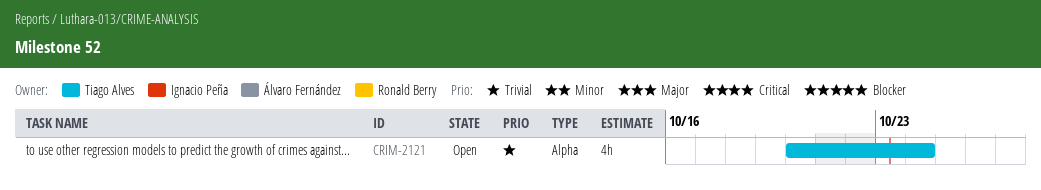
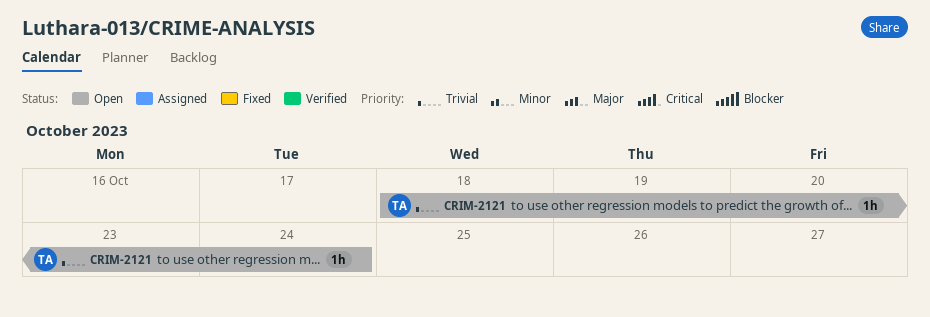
CRIM-2121, estimate: 4h -> 1h
CRIM-2121, start: Oct 20 -> Oct 18

